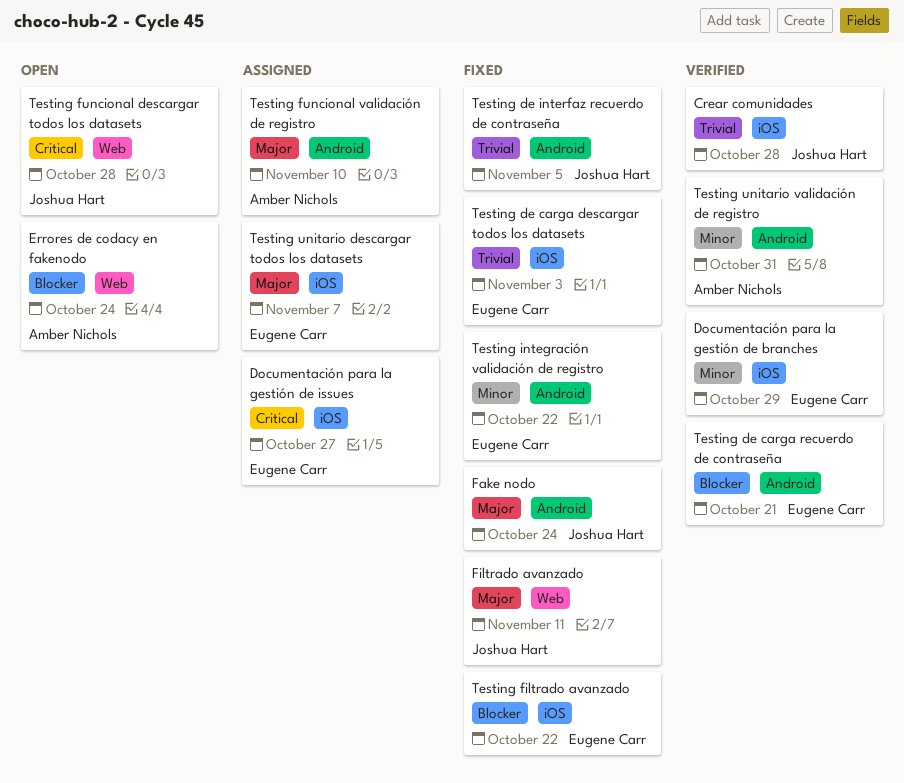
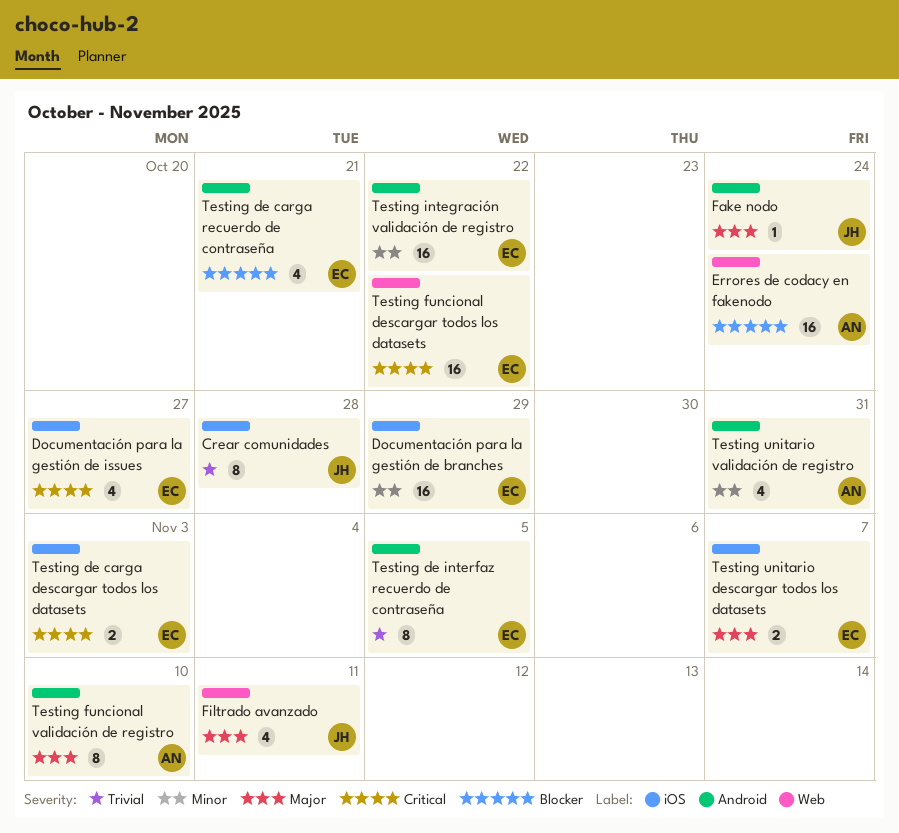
Testing de carga descargar todos los datasets, priority: Trivial -> Critical
Testing de interfaz recuerdo de contraseña, owner: Joshua Hart -> Eugene Carr
Testing filtrado avanzado: present -> none
Testing funcional descargar todos los datasets, owner: Joshua Hart -> Eugene Carr
Testing funcional descargar todos los datasets, due: Oct 28 -> Oct 22

